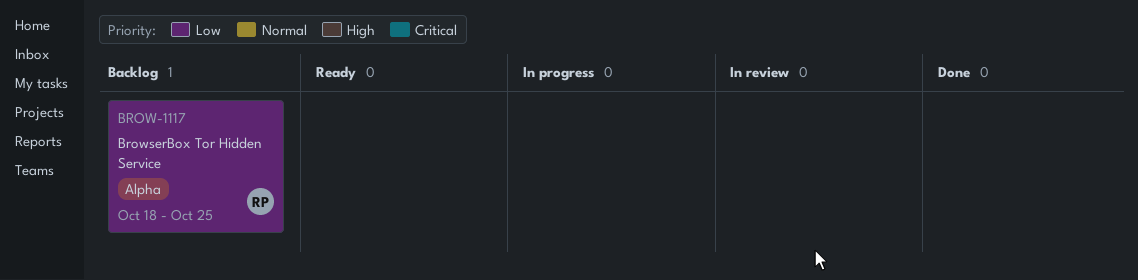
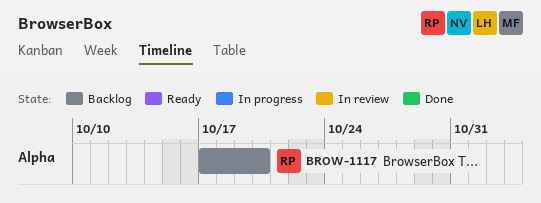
BROW-1117, start: Oct 18 -> Oct 17
BROW-1117, due: Oct 25 -> Oct 20

